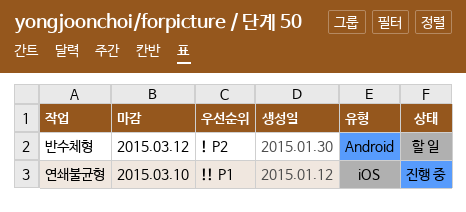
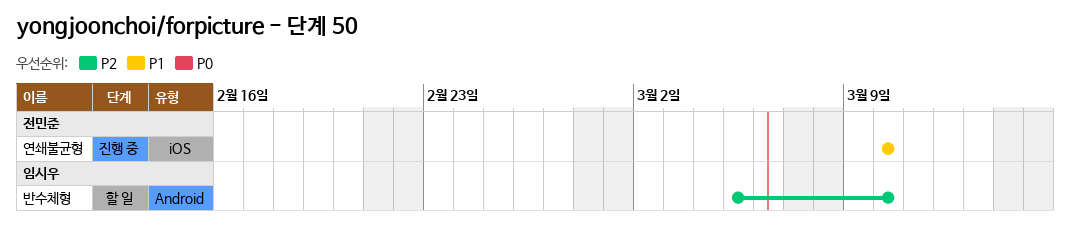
반수체형, due: Mar 12 -> Mar 10

